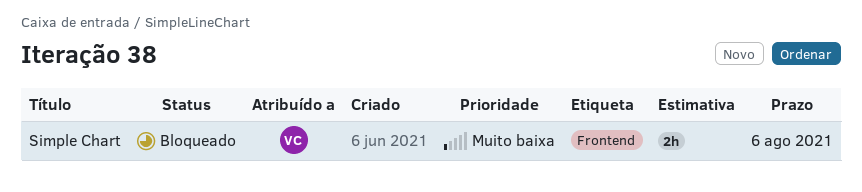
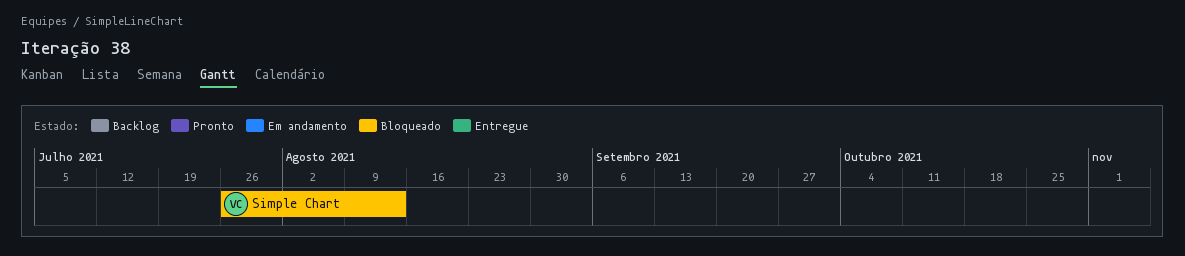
Simple Chart, due: Aug 6 -> Aug 13

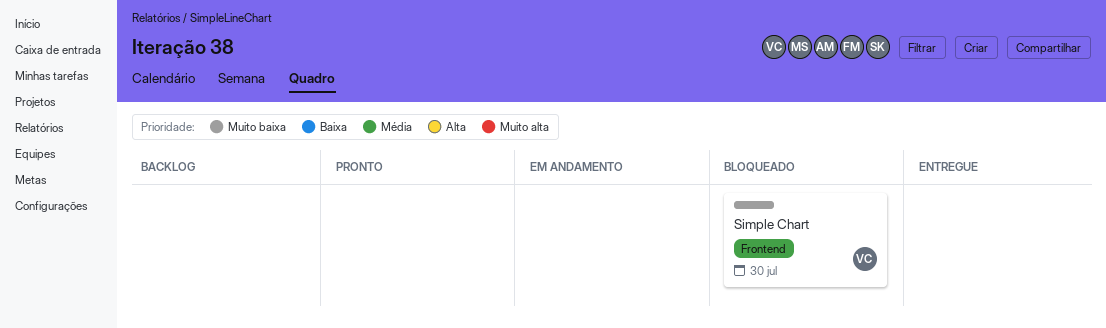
Simple Chart, due: Aug 13 -> Jul 30

